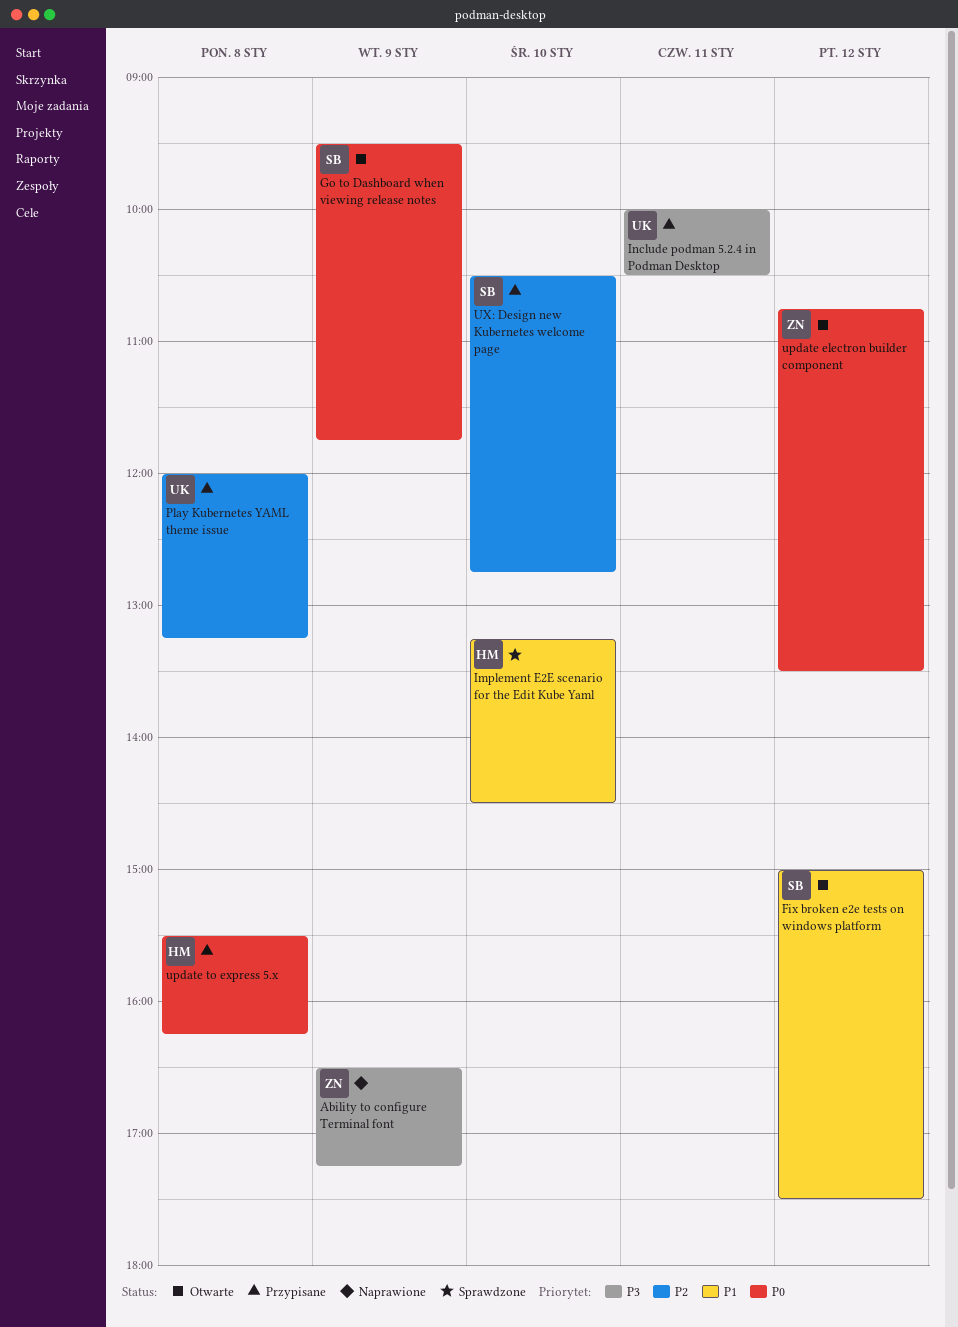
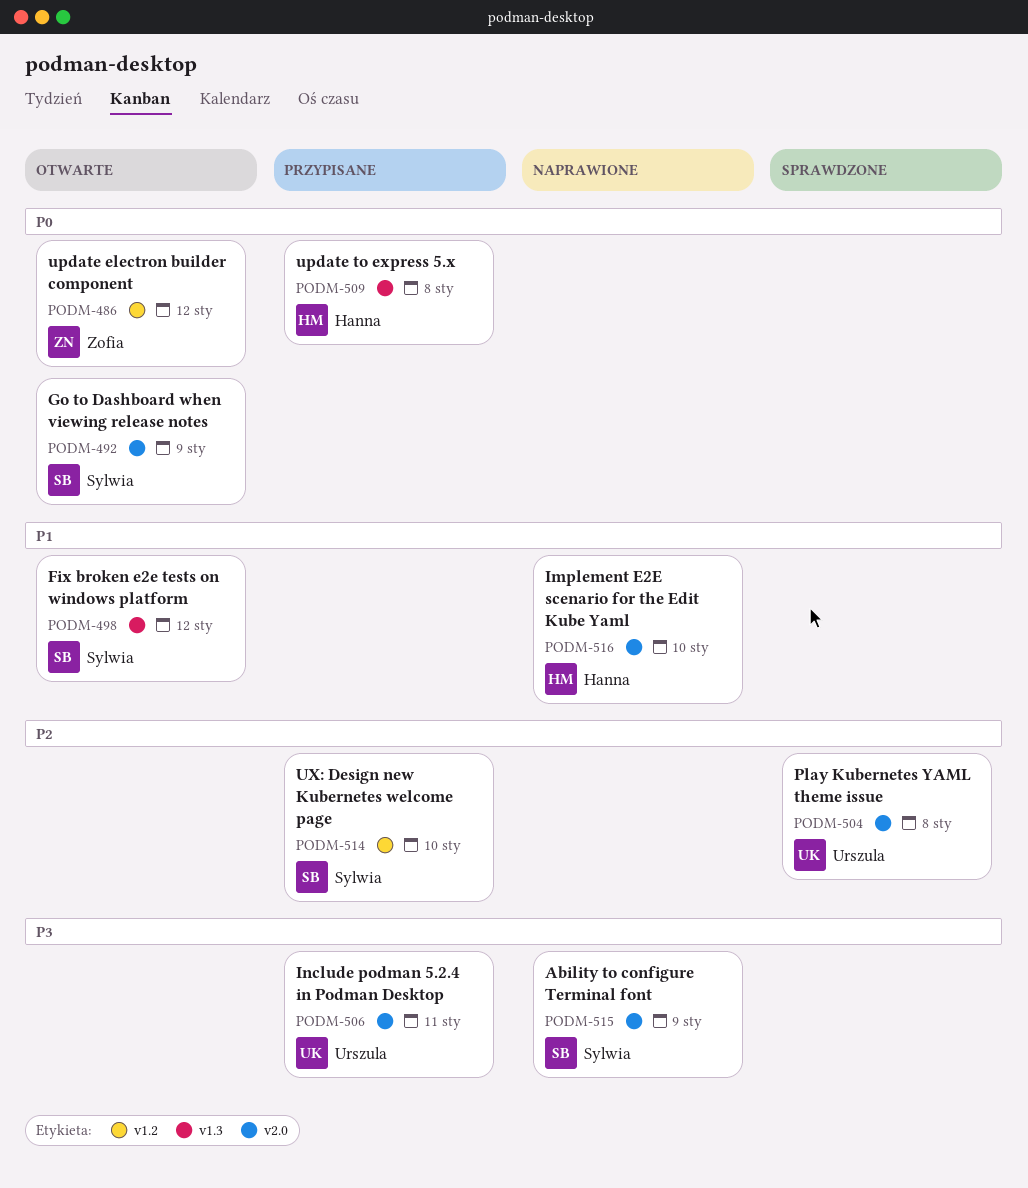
Ability to configure Terminal font, owner: Zofia -> Sylwia
Implement E2E scenario for the Edit Kube Yaml, status: Sprawdzone -> Naprawione
Play Kubernetes YAML theme issue, status: Przypisane -> Sprawdzone

